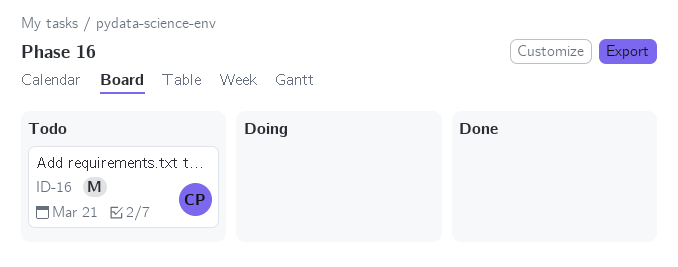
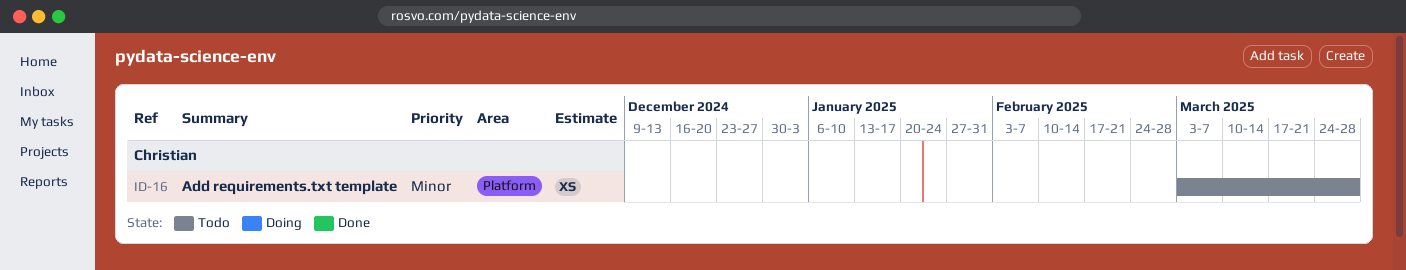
ID-16, estimate: M -> XS
ID-16, due: Mar 21 -> Mar 28

